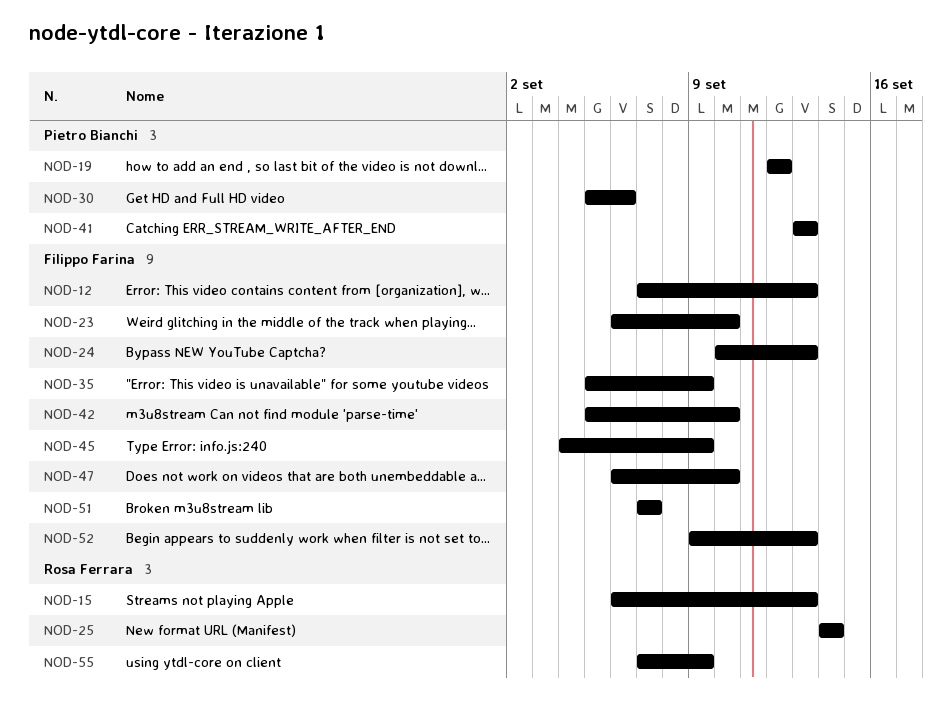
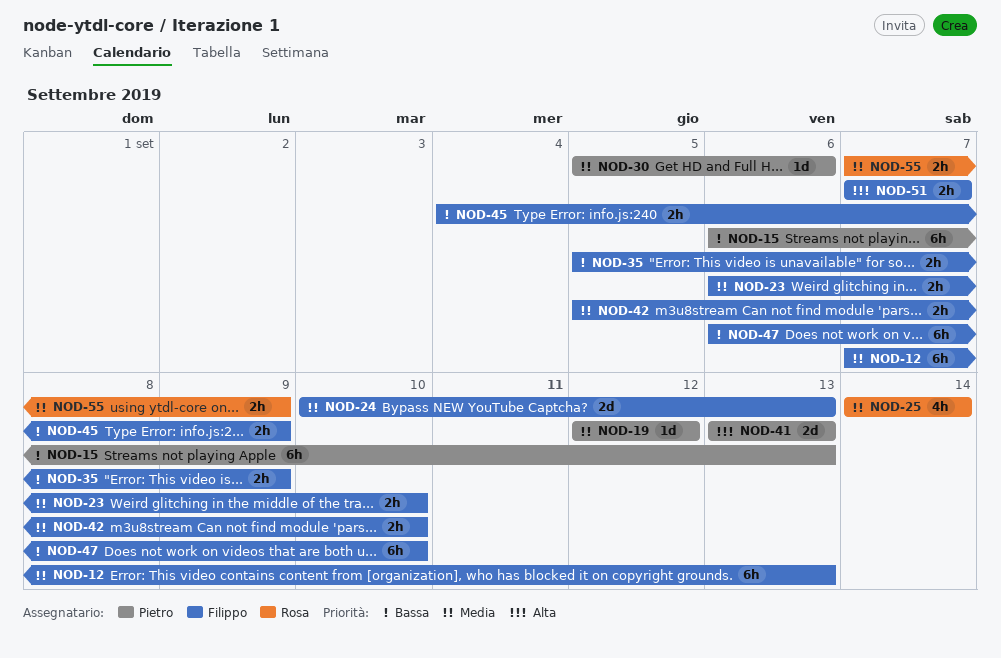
NOD-15, owner: Rosa Ferrara -> Pietro Bianchi
NOD-52: present -> none

